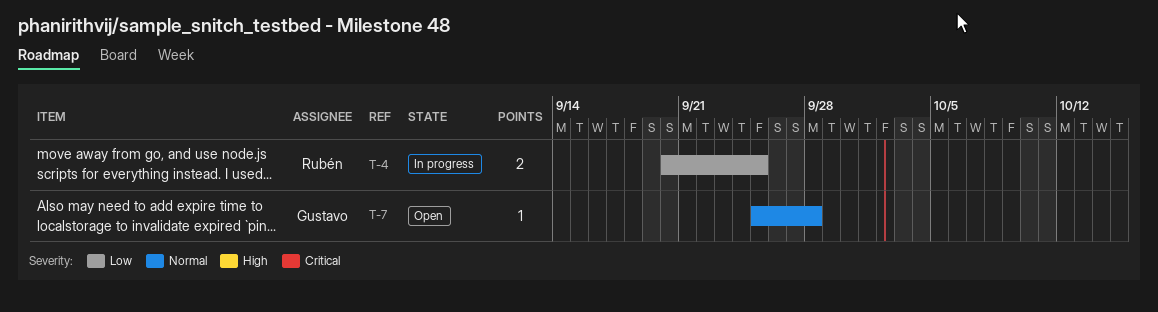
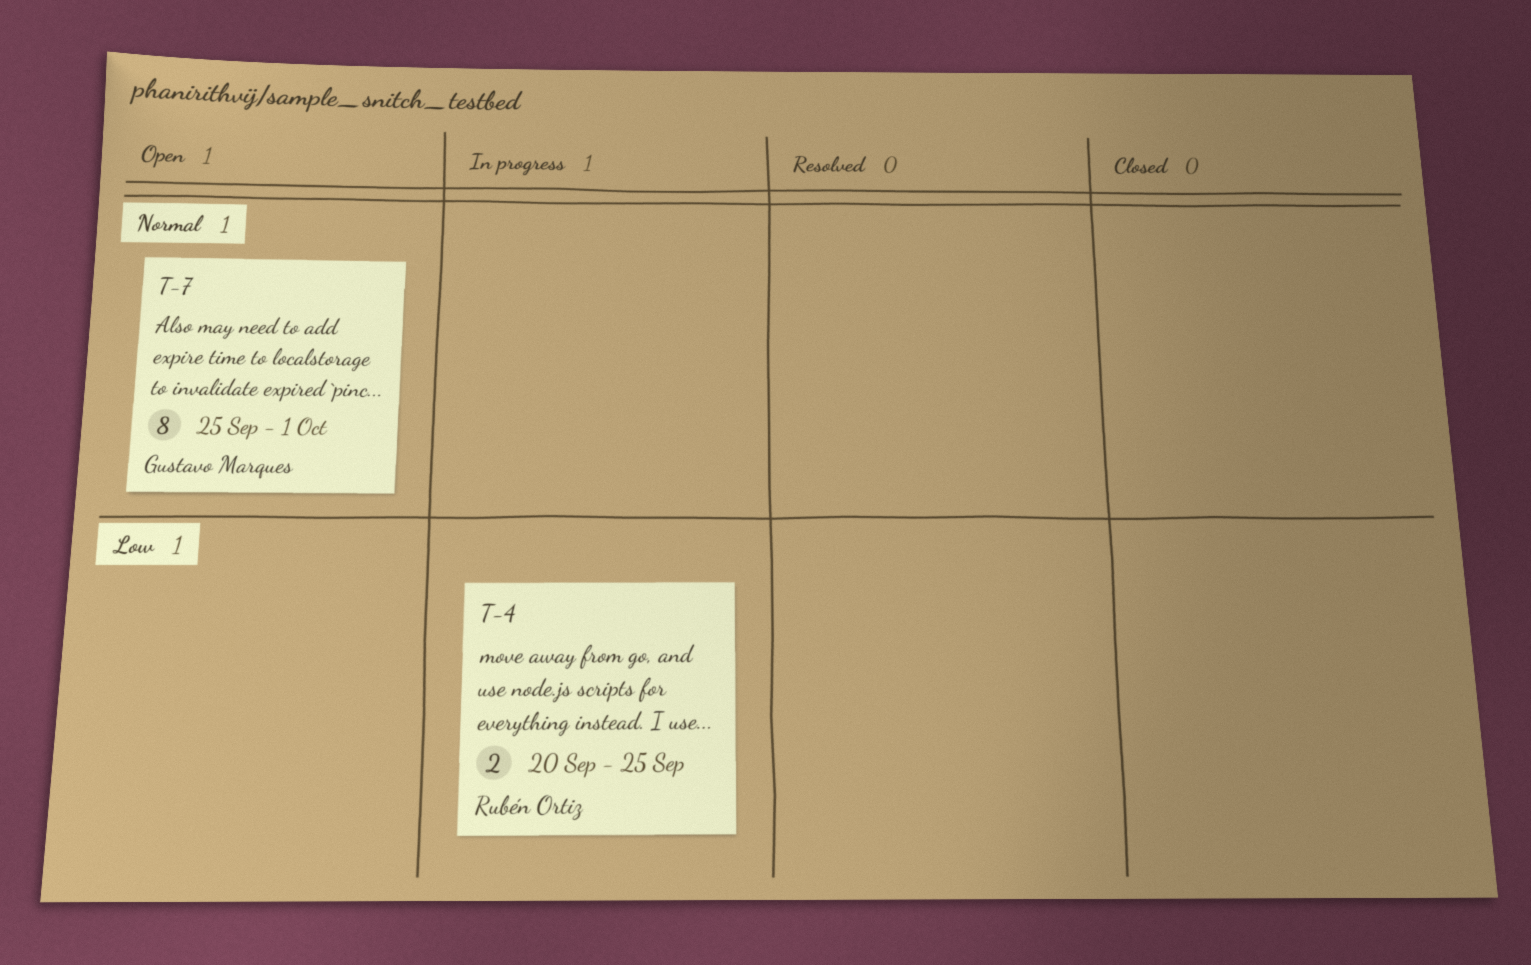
T-7, estimate: 1 -> 8
T-7, due: Sep 28 -> Oct 1

